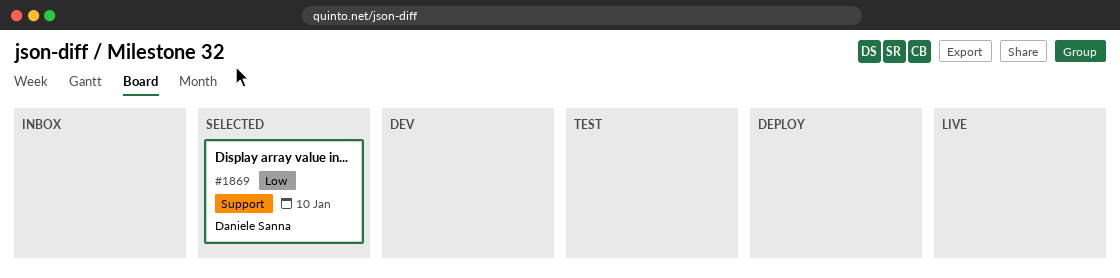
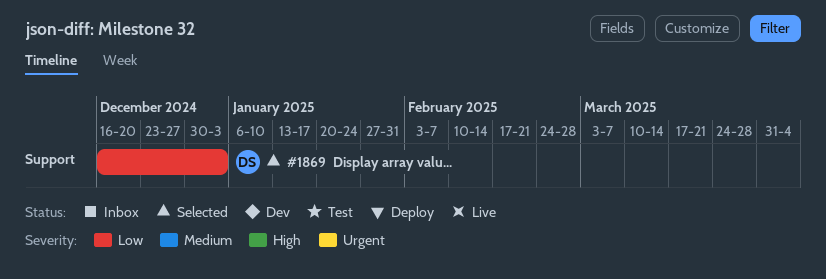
#1869, due: Jan 10 -> Jan 3

